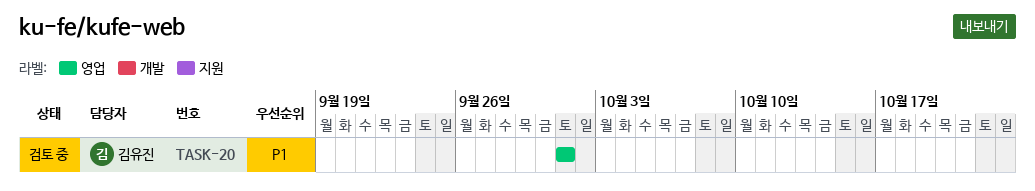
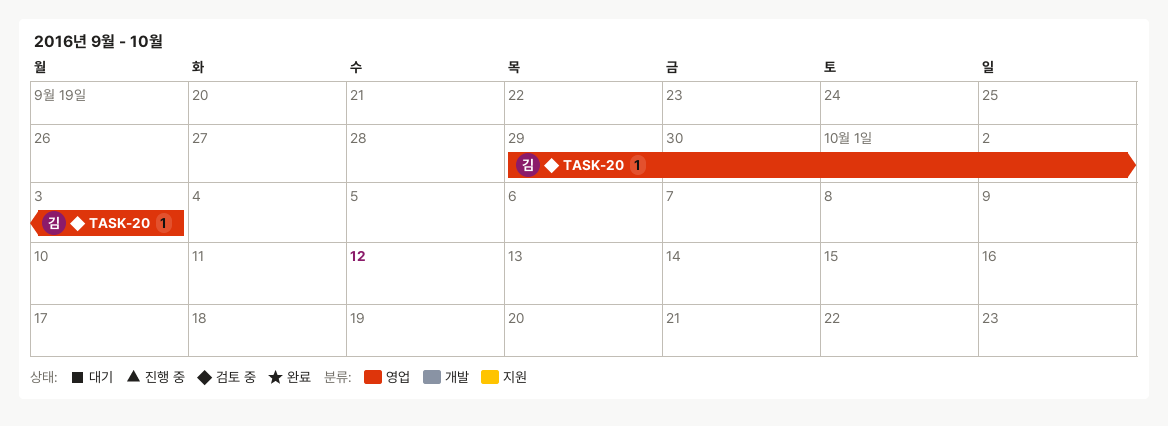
TASK-20, start: Oct 1 -> Sep 29
TASK-20, due: Oct 1 -> Oct 3

